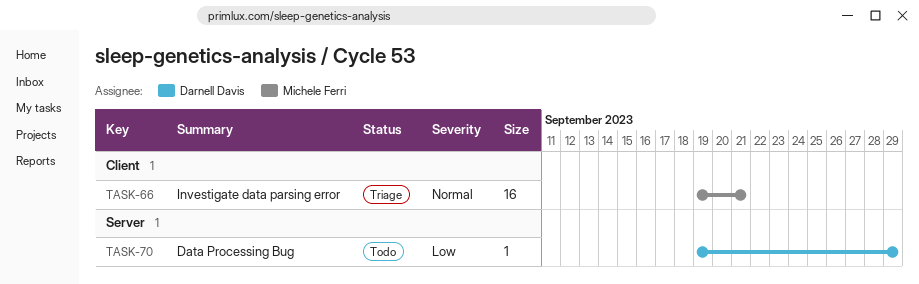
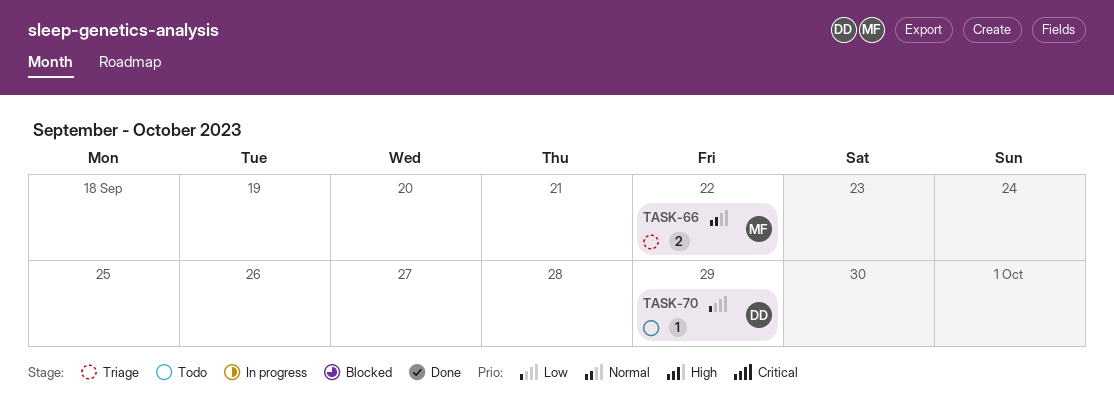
TASK-66, estimate: 16 -> 2
TASK-66, due: Sep 21 -> Sep 22

